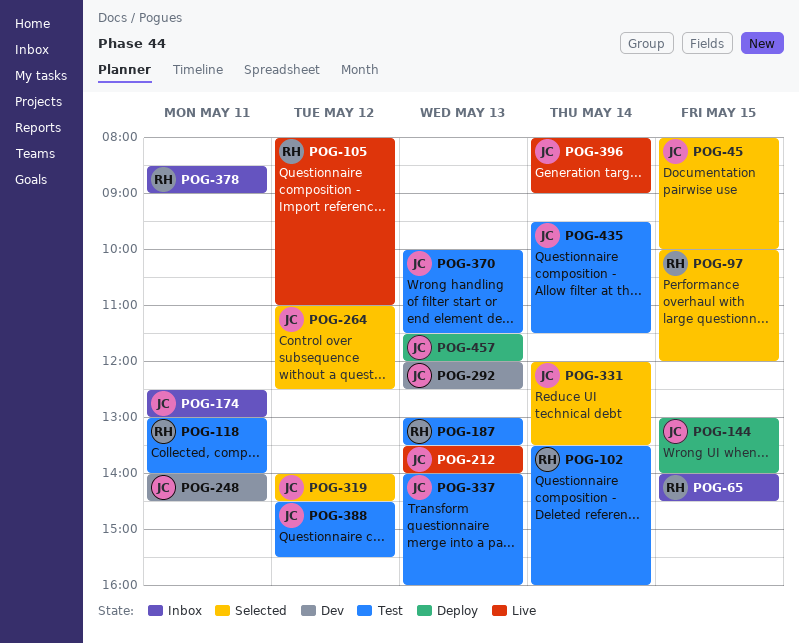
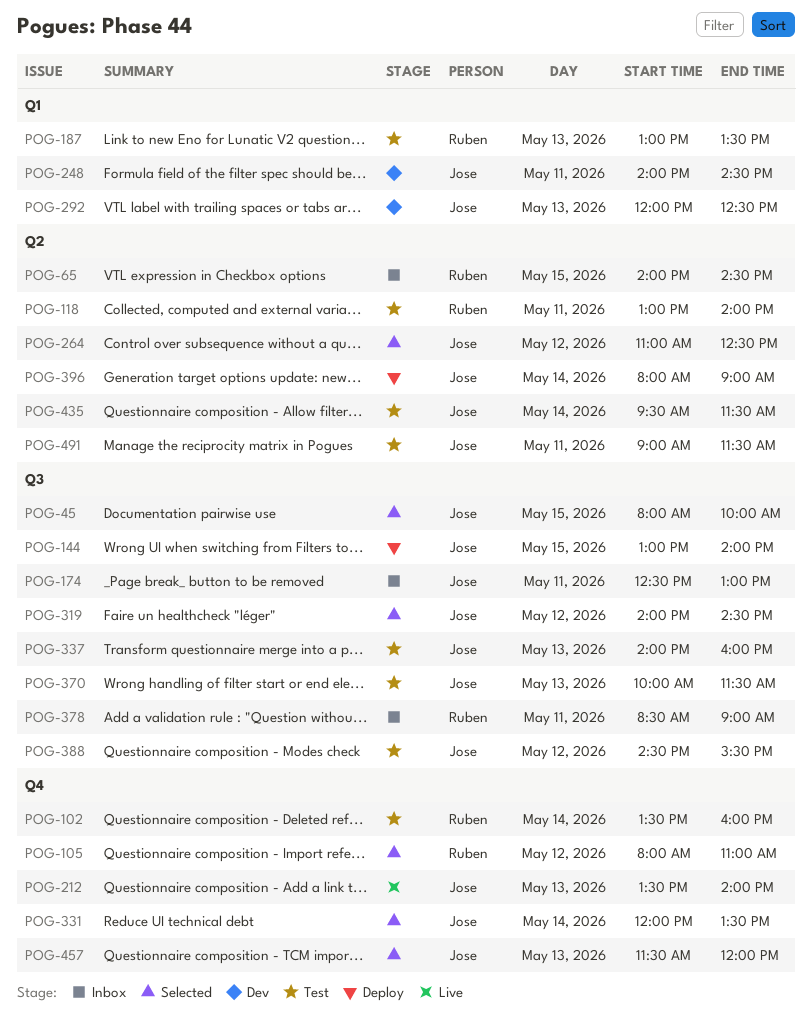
POG-97: present -> none
POG-105, status: Live -> Selected
POG-396, status: Live -> Deploy
POG-457, status: Deploy -> Selected
POG-491: none -> present

